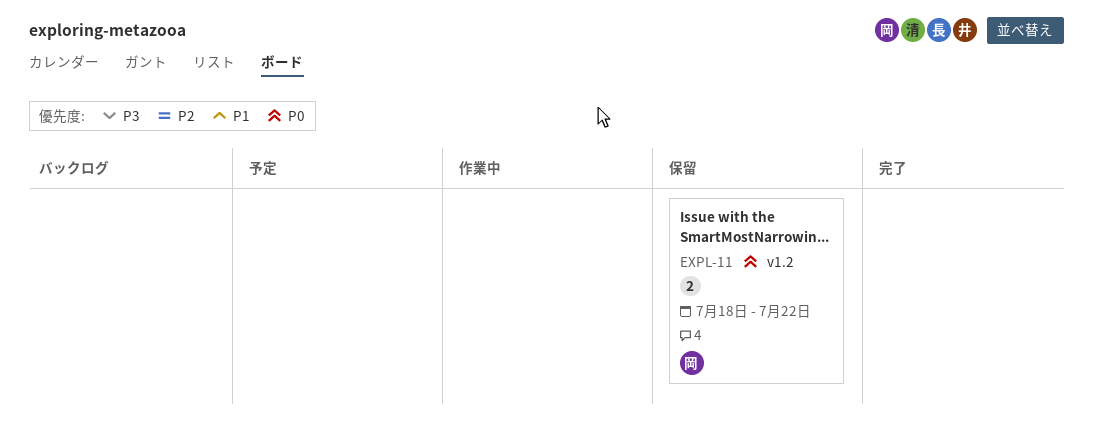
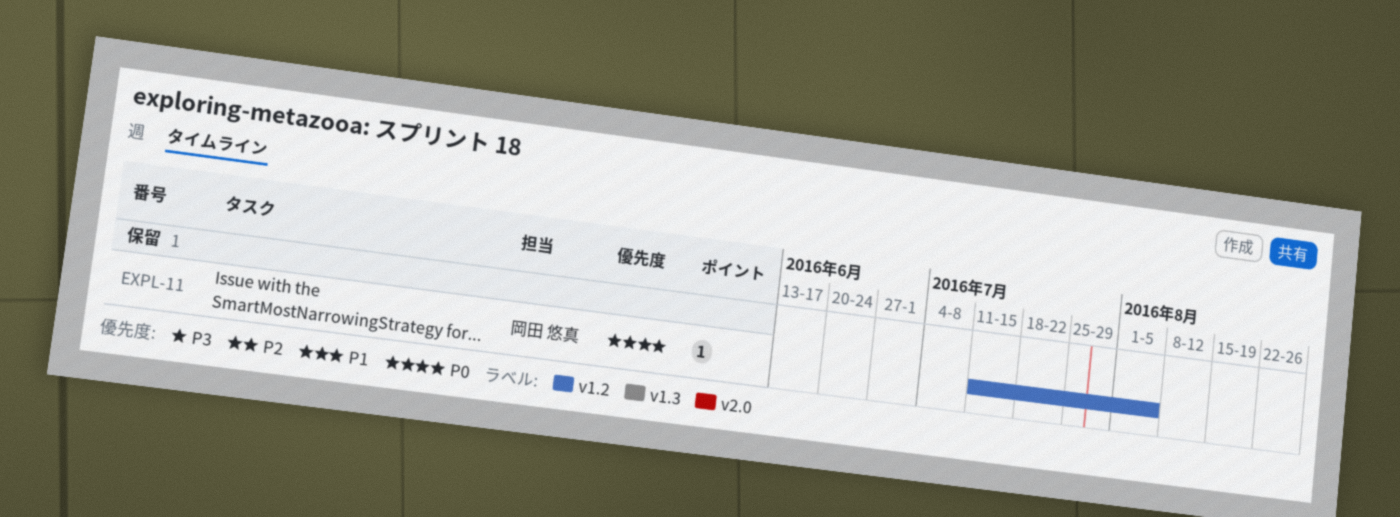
EXPL-11, estimate: 2 -> 1
EXPL-11, start: Jul 18 -> Jul 11
EXPL-11, due: Jul 22 -> Aug 5

